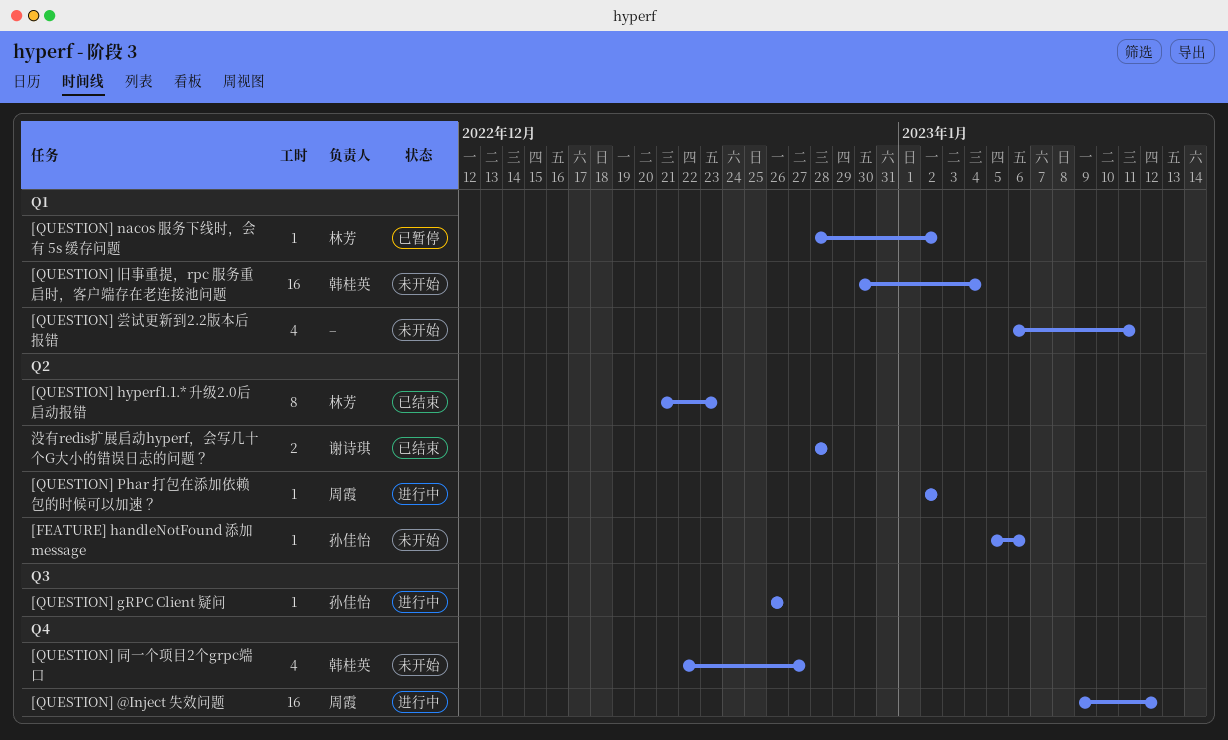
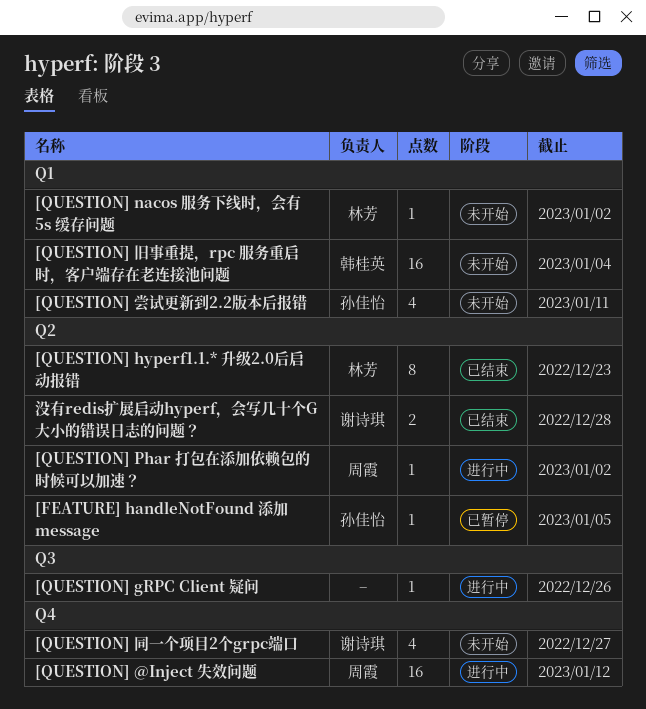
[FEATURE] handleNotFound 添加 message, status: 未开始 -> 已暂停
[FEATURE] handleNotFound 添加 message, due: Jan 6 -> Jan 5
[QUESTION] gRPC Client 疑问, owner: 孙佳怡 -> none
[QUESTION] nacos 服务下线时，会有 5s 缓存问题, status: 已暂停 -> 未开始
[QUESTION] 同一个项目2个grpc端口, owner: 韩桂英 -> 谢诗琪
[QUESTION] 尝试更新到2.2版本后报错, owner: none -> 孙佳怡

